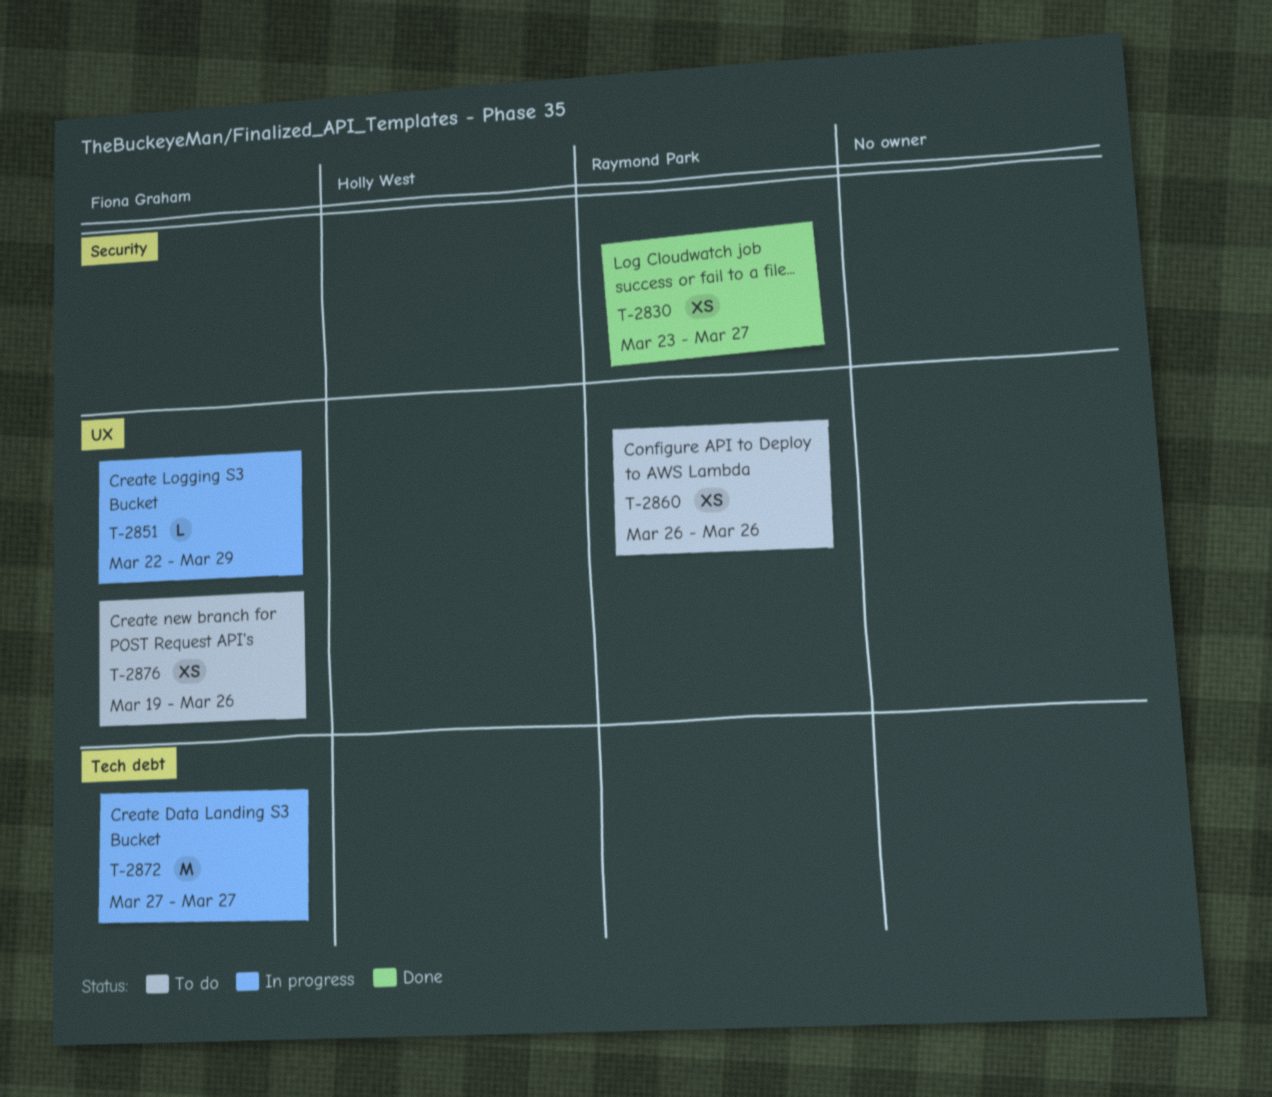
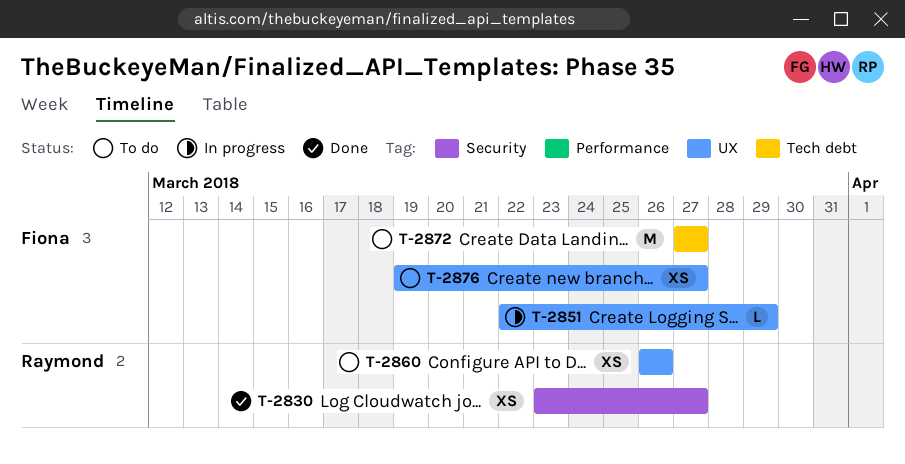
T-2872, status: In progress -> To do
T-2876, due: Mar 26 -> Mar 27

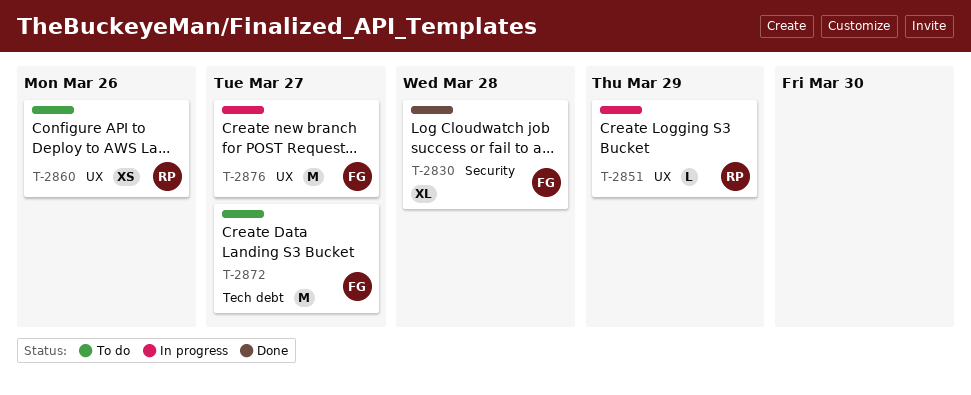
T-2830, owner: Raymond -> Fiona
T-2830, estimate: XS -> XL
T-2830, due: Mar 27 -> Mar 28
T-2851, owner: Fiona -> Raymond
T-2876, status: To do -> In progress
T-2876, estimate: XS -> M

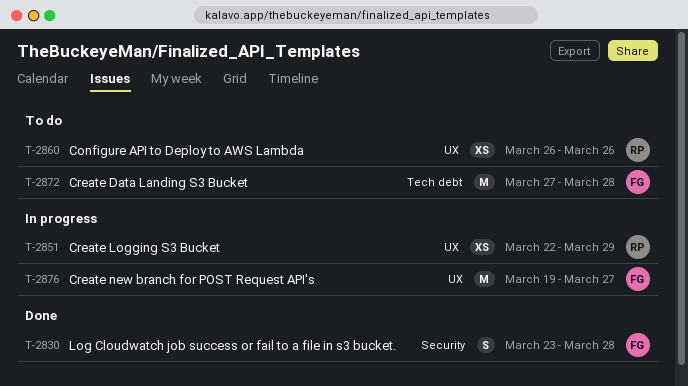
T-2830, estimate: XL -> S
T-2851, estimate: L -> XS
T-2872, due: Mar 27 -> Mar 28

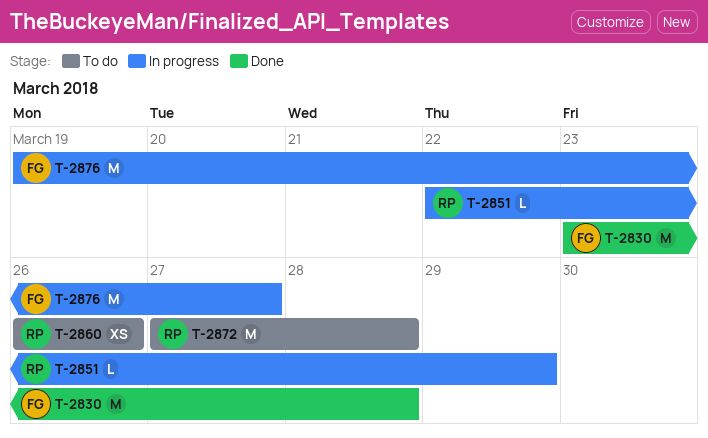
T-2830, estimate: S -> M
T-2851, estimate: XS -> L
T-2872, owner: FG -> RP

